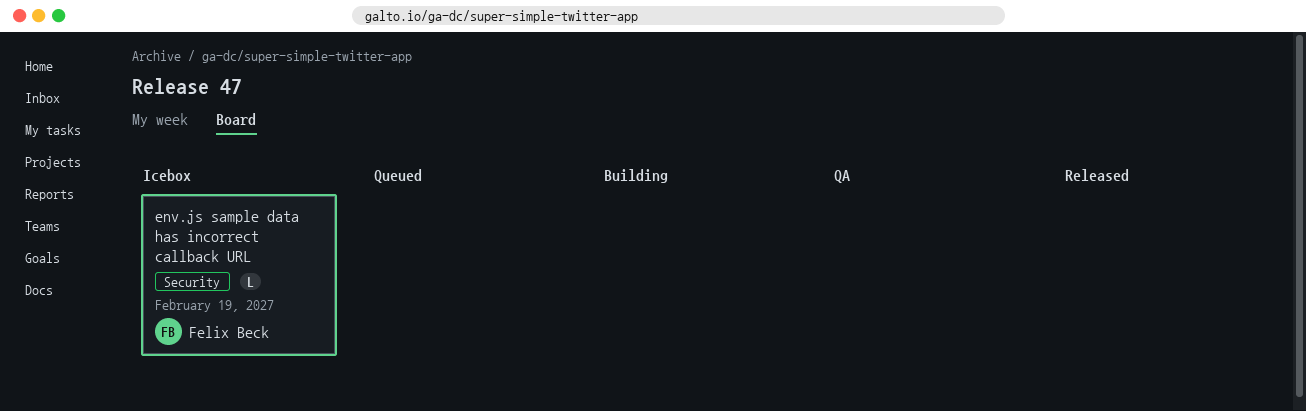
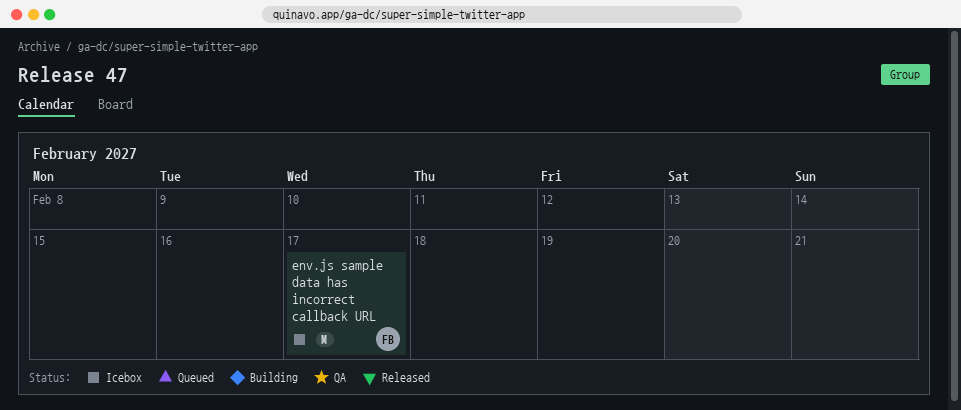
env.js sample data has incorrect callback URL, estimate: L -> M
env.js sample data has incorrect callback URL, due: Feb 19 -> Feb 17

